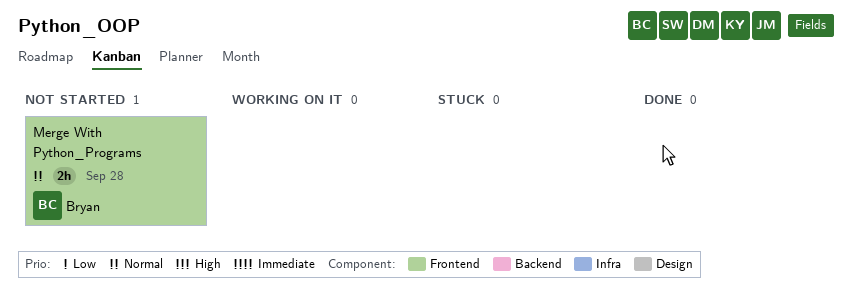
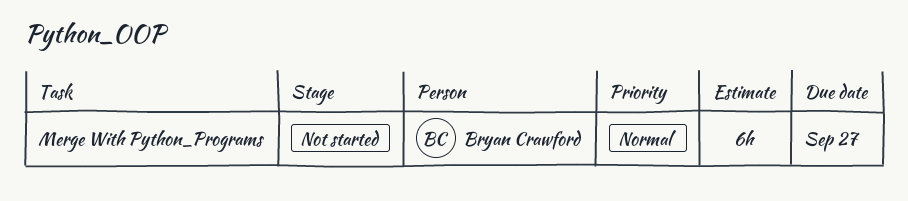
Merge With Python_Programs, estimate: 2h -> 6h
Merge With Python_Programs, due: Sep 28 -> Sep 27

